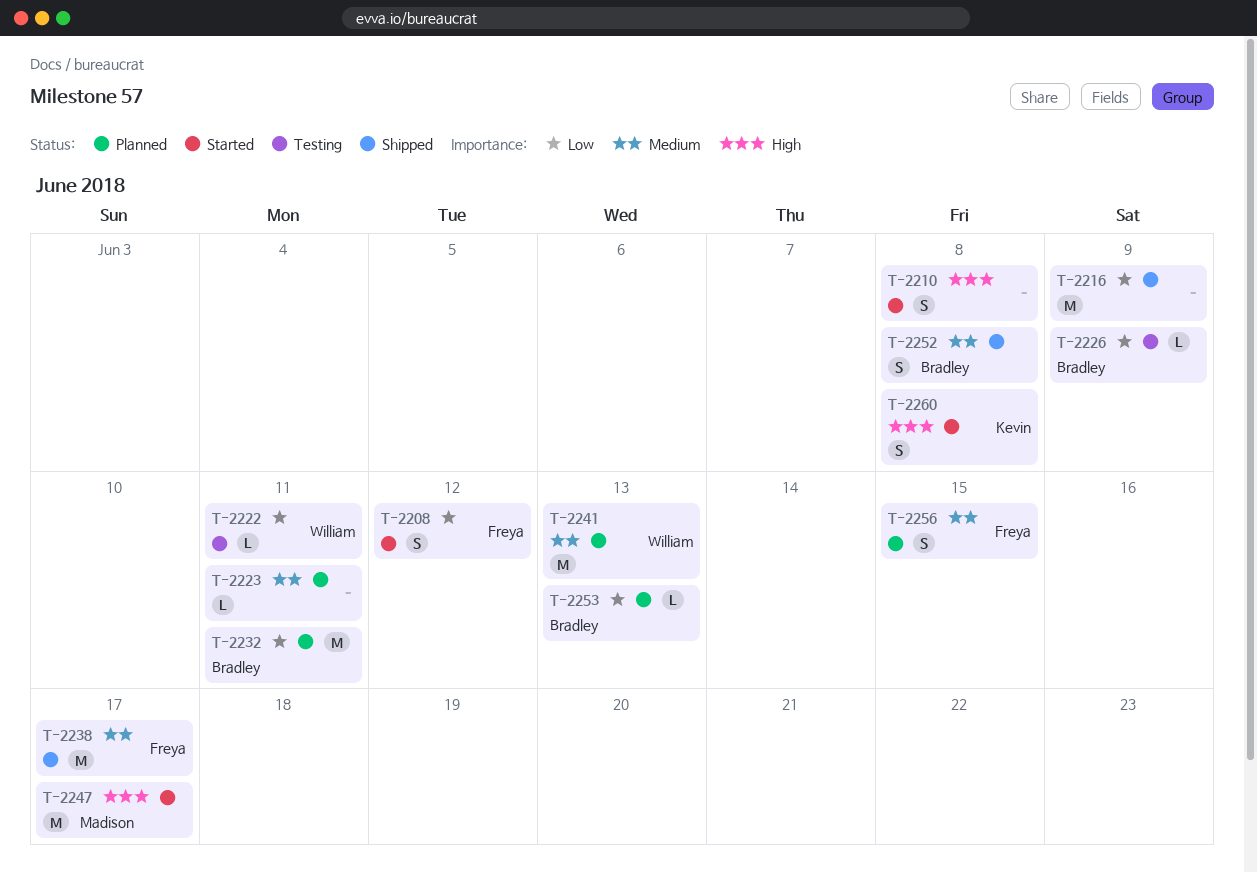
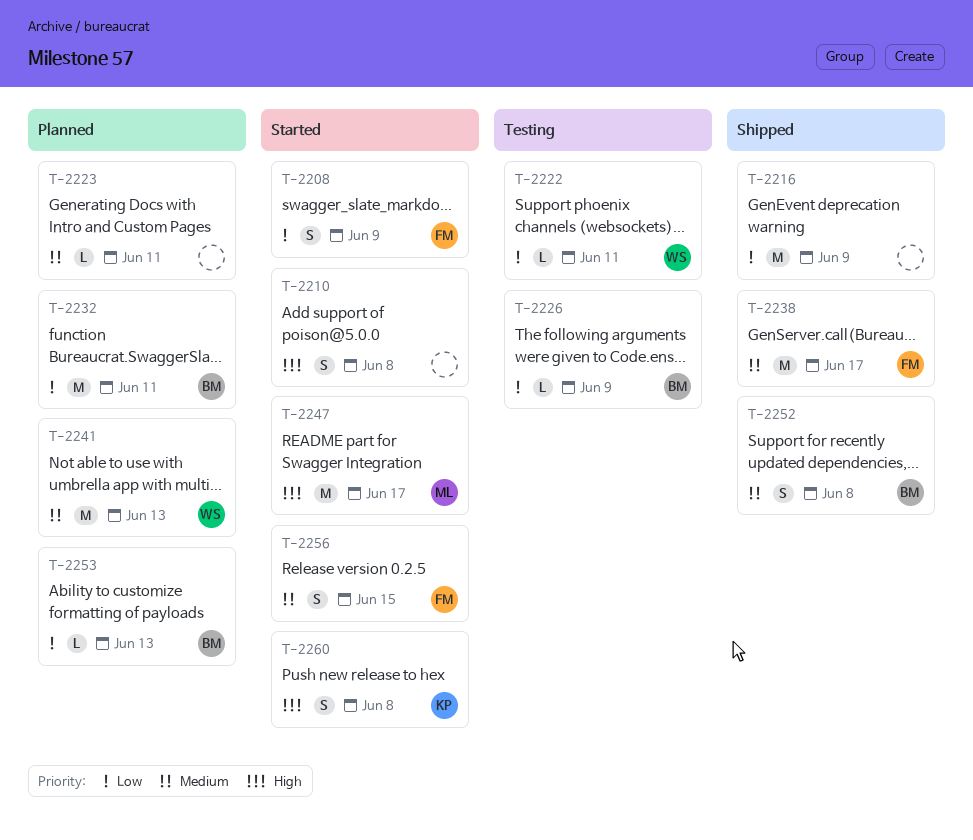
T-2208, due: Jun 12 -> Jun 9
T-2256, status: Planned -> Started

